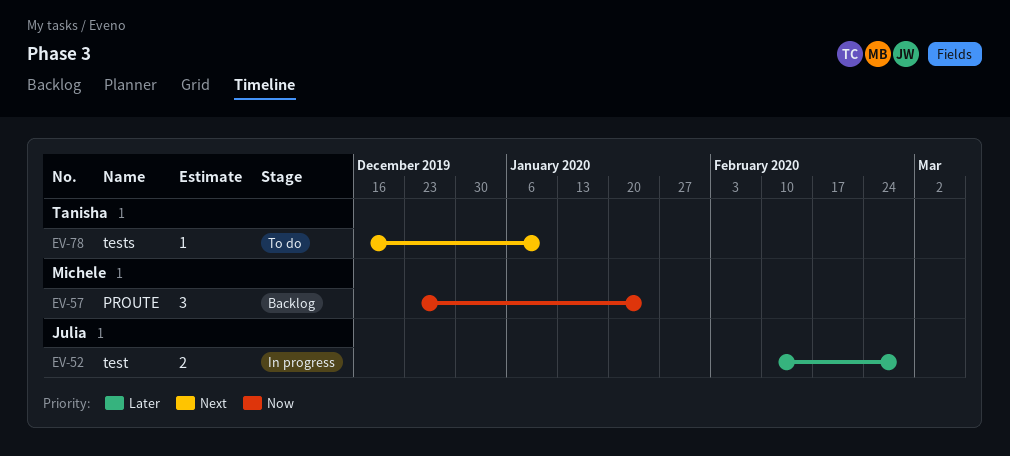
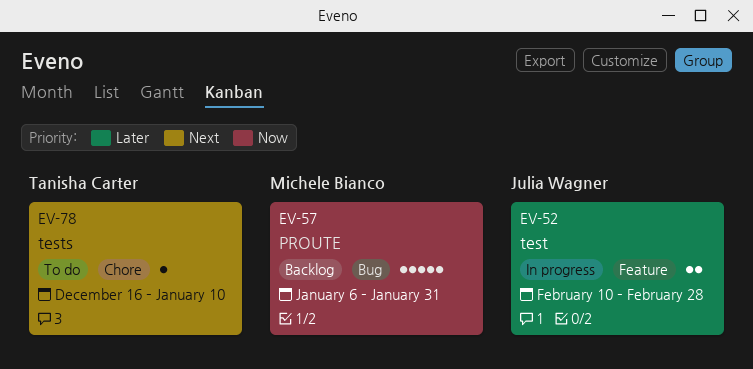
EV-57, estimate: 3 -> 5
EV-57, start: Dec 23 -> Jan 6
EV-57, due: Jan 24 -> Jan 31

